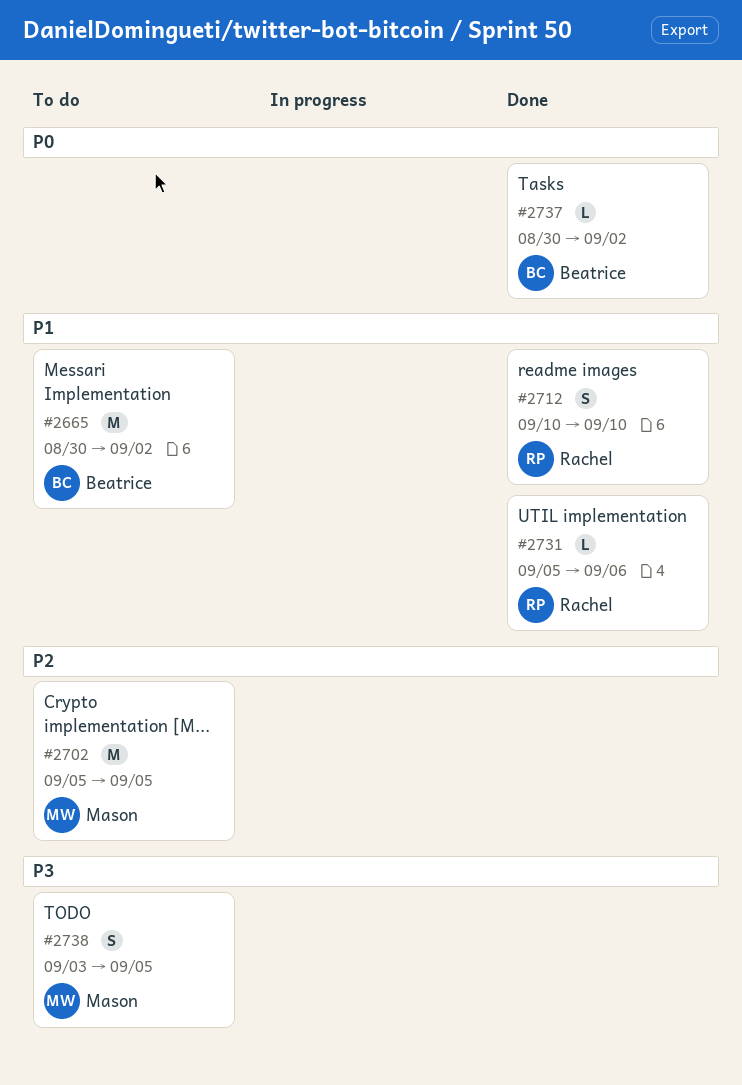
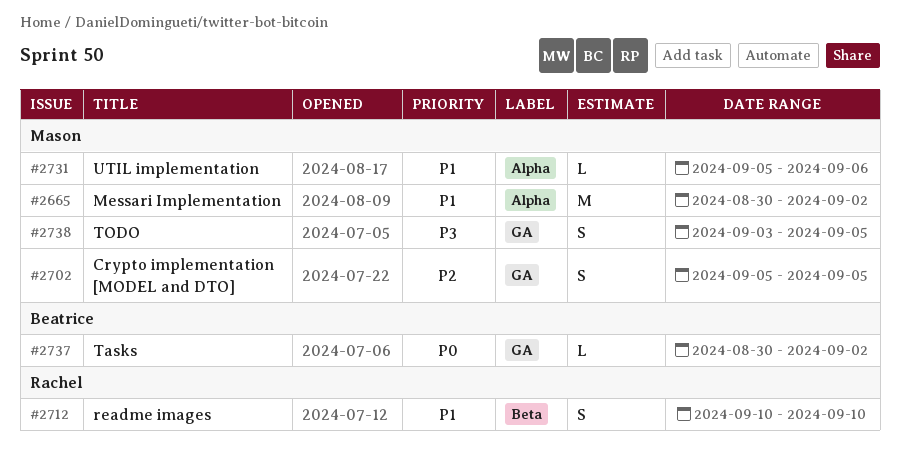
#2665, owner: Beatrice -> Mason
#2702, estimate: M -> S
#2731, owner: Rachel -> Mason

